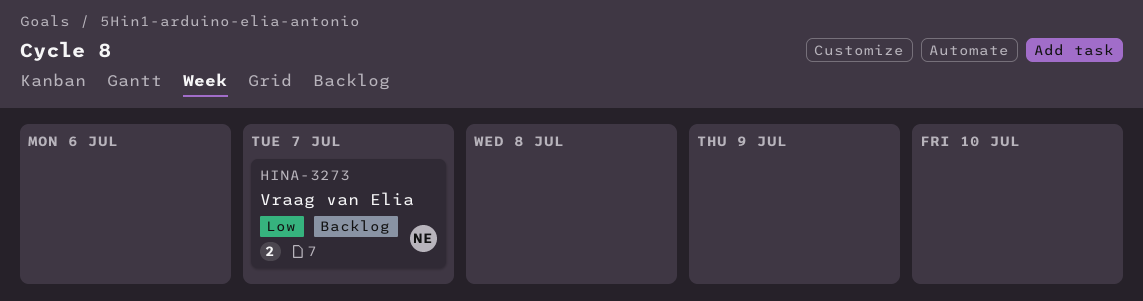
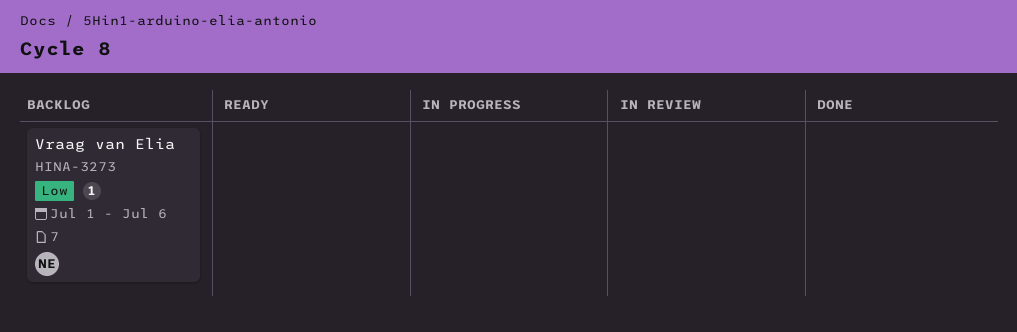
HINA-3273, estimate: 2 -> 1
HINA-3273, due: Jul 7 -> Jul 6

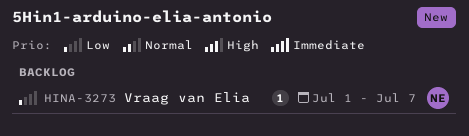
HINA-3273, due: Jul 6 -> Jul 7

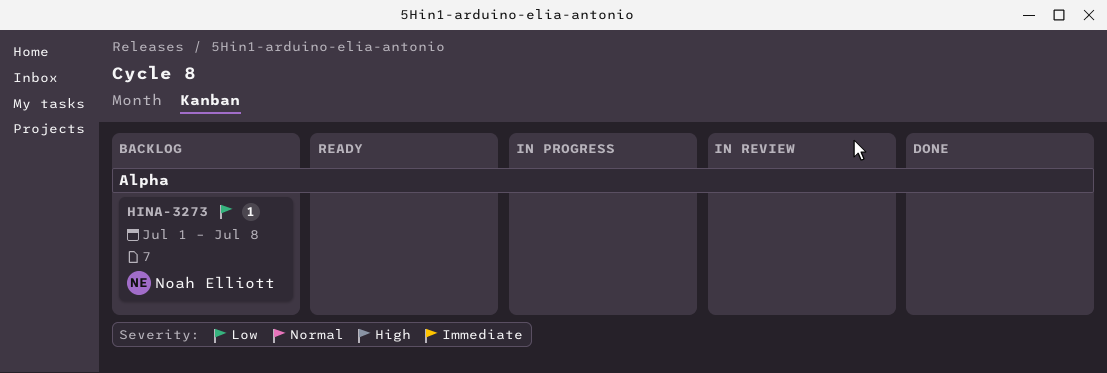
HINA-3273, due: Jul 7 -> Jul 8

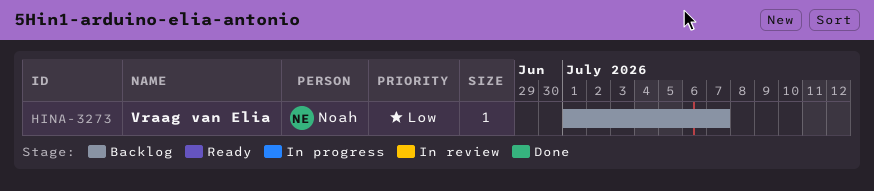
HINA-3273, due: Jul 8 -> Jul 7

